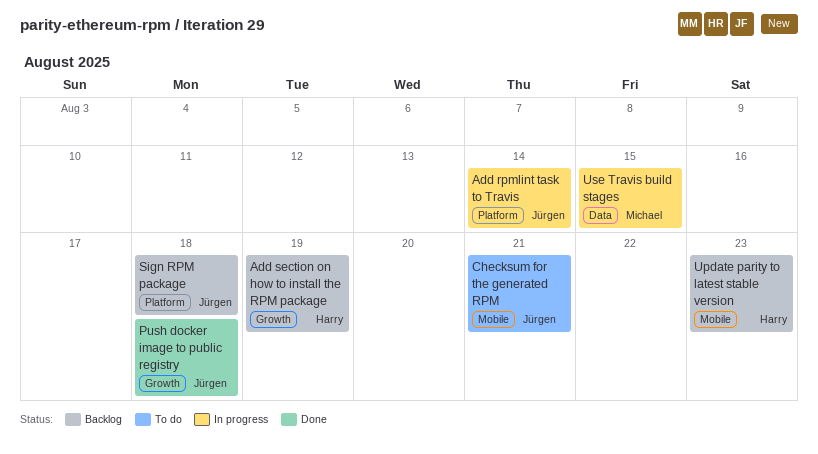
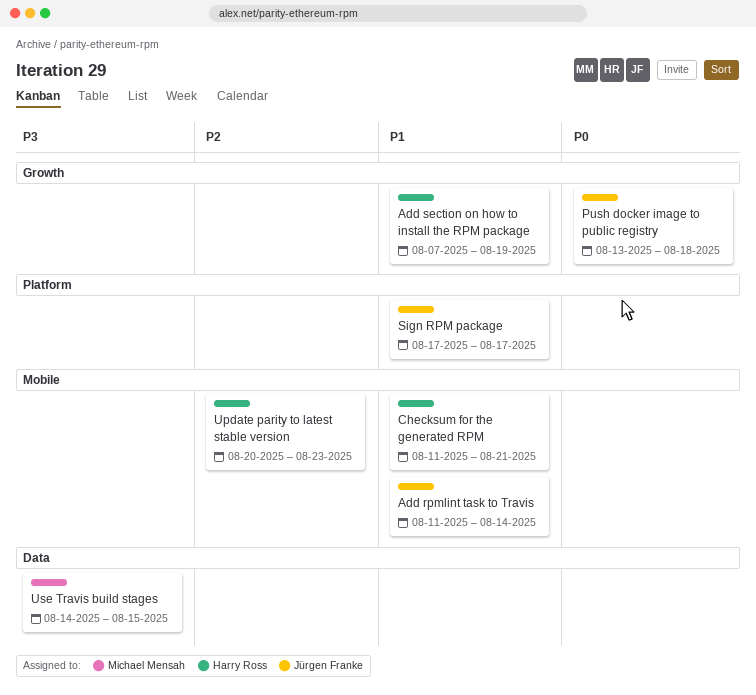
Add rpmlint task to Travis, label: Platform -> Mobile
Checksum for the generated RPM, owner: Jürgen Franke -> Harry Ross
Sign RPM package, due: Aug 18 -> Aug 17

